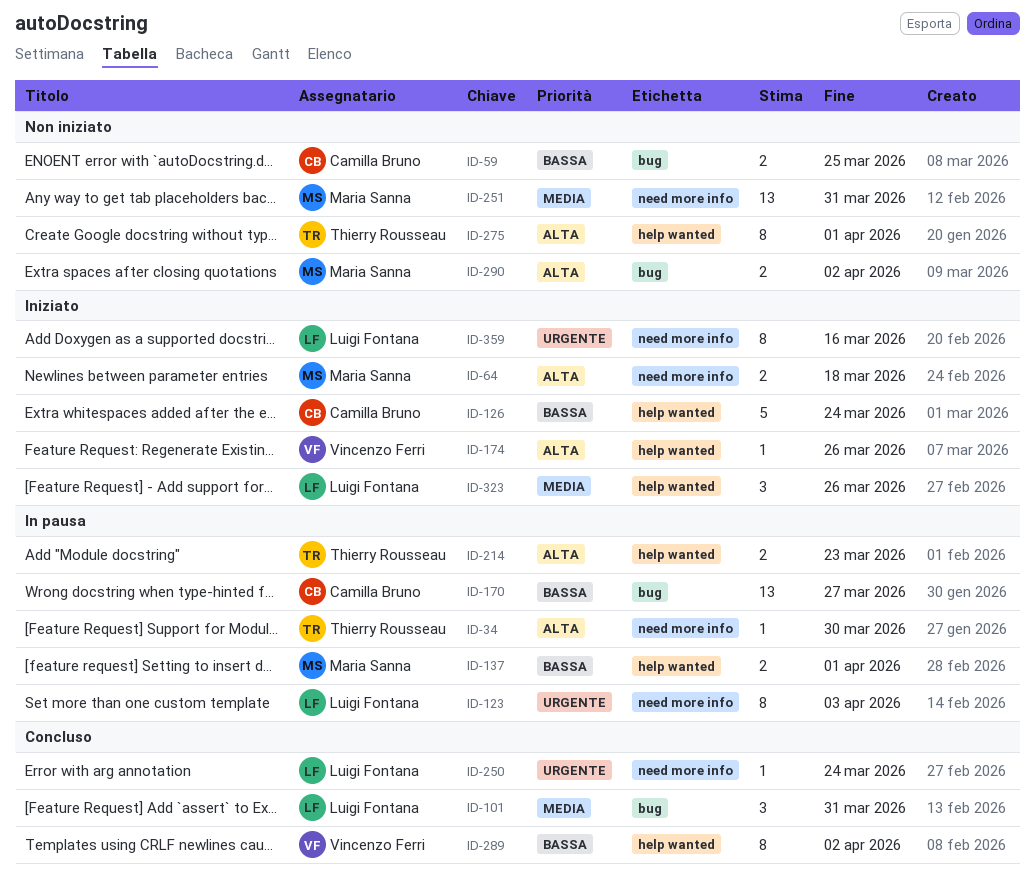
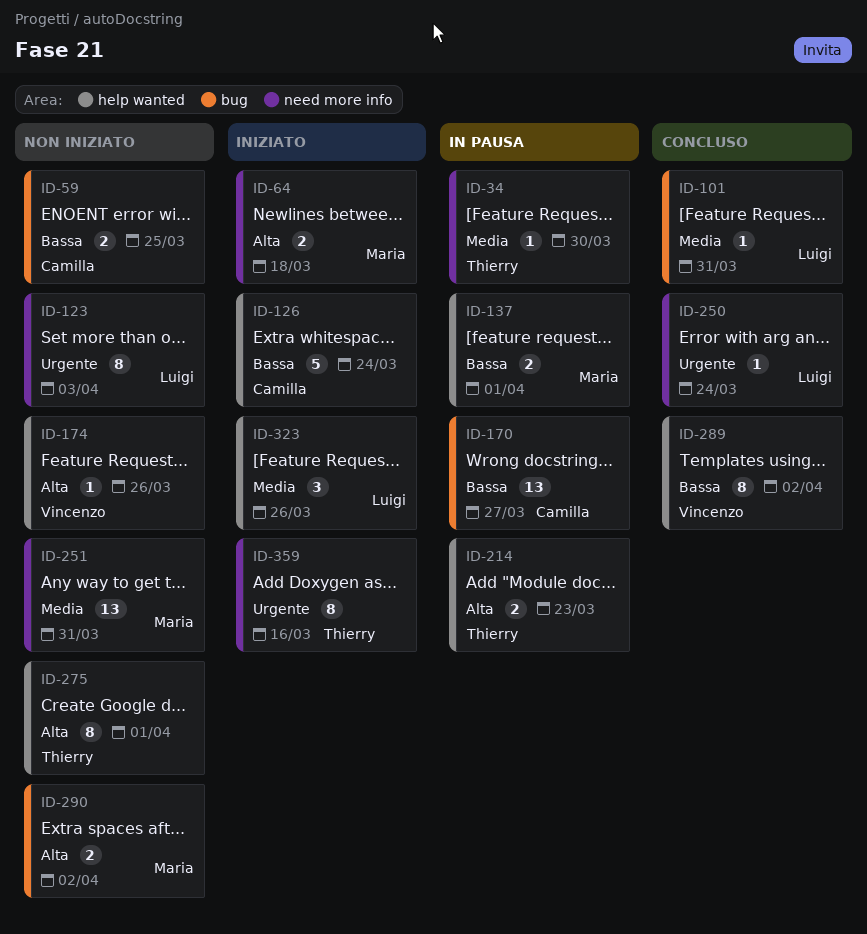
ID-34, priority: Alta -> Media
ID-101, estimate: 3 -> 1
ID-123, status: In pausa -> Non iniziato
ID-174, status: Iniziato -> Non iniziato
ID-359, owner: Luigi Fontana -> Thierry Rousseau

